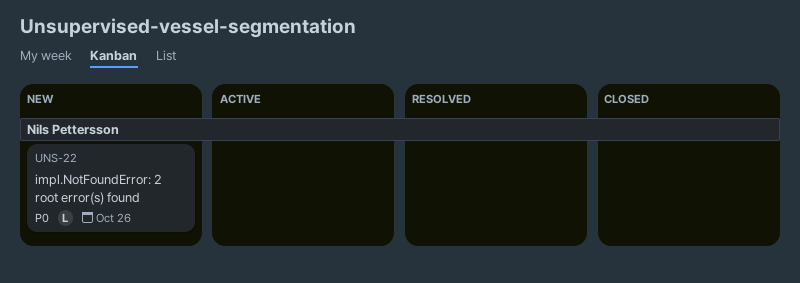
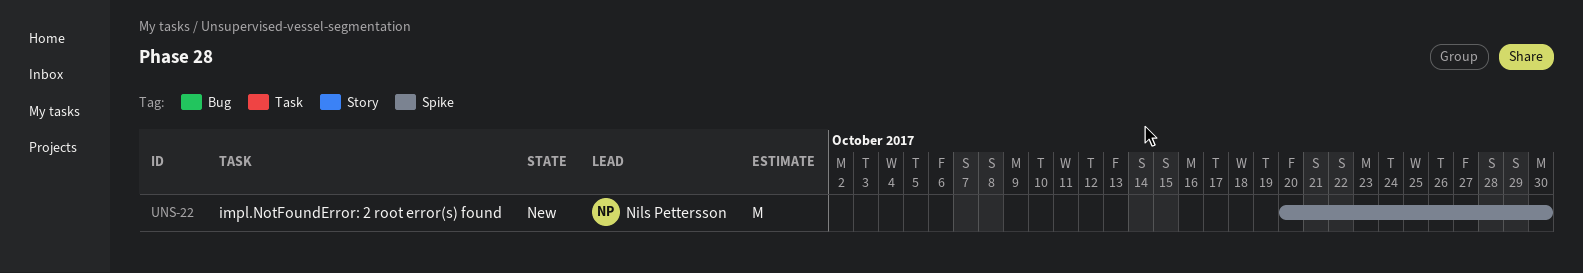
UNS-22, estimate: L -> M
UNS-22, due: Oct 26 -> Oct 30

